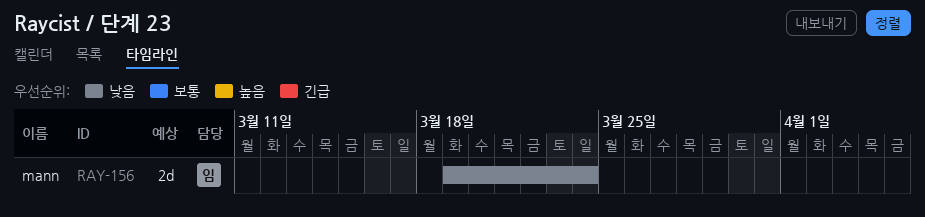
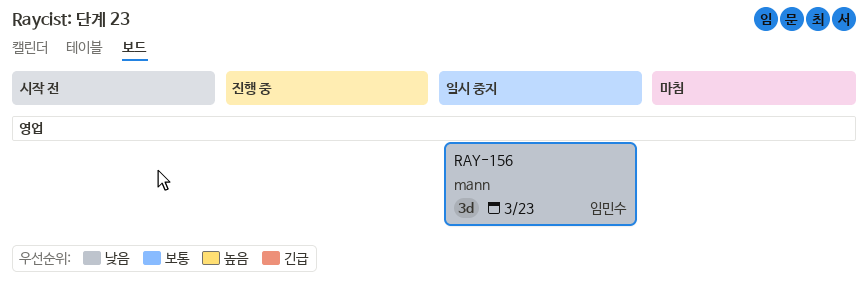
RAY-156, estimate: 2d -> 3d
RAY-156, due: Mar 24 -> Mar 23

